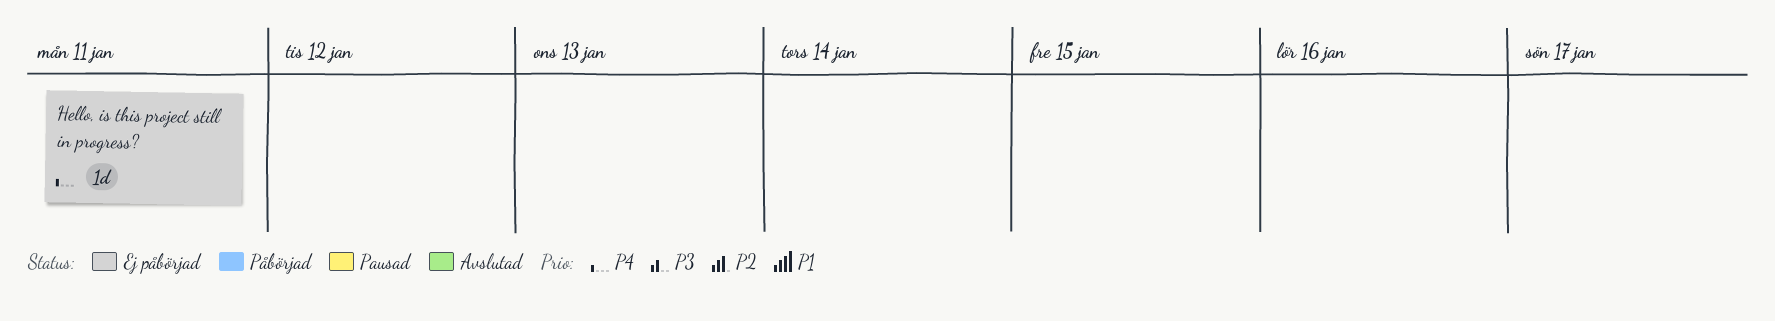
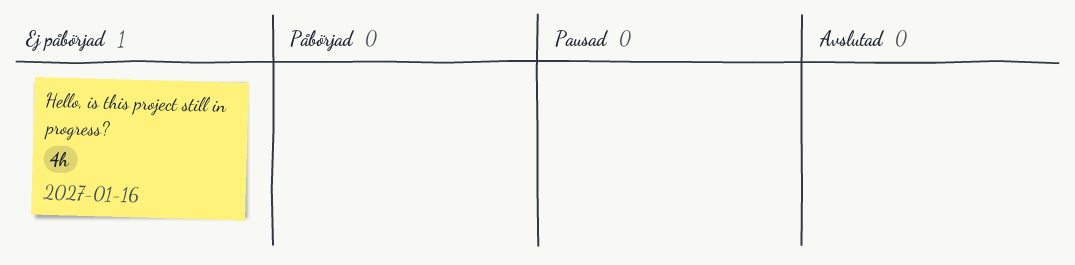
Hello, is this project still in progress?, estimate: 1d -> 4h
Hello, is this project still in progress?, due: Jan 11 -> Jan 16

